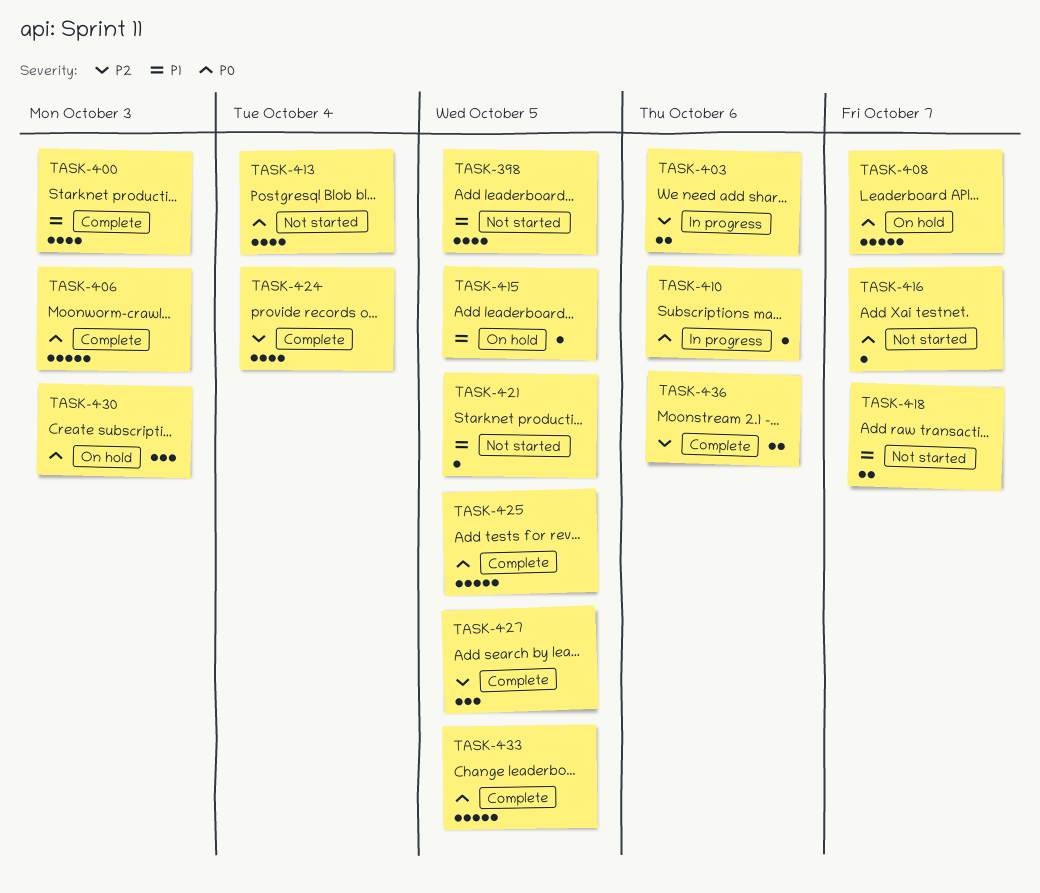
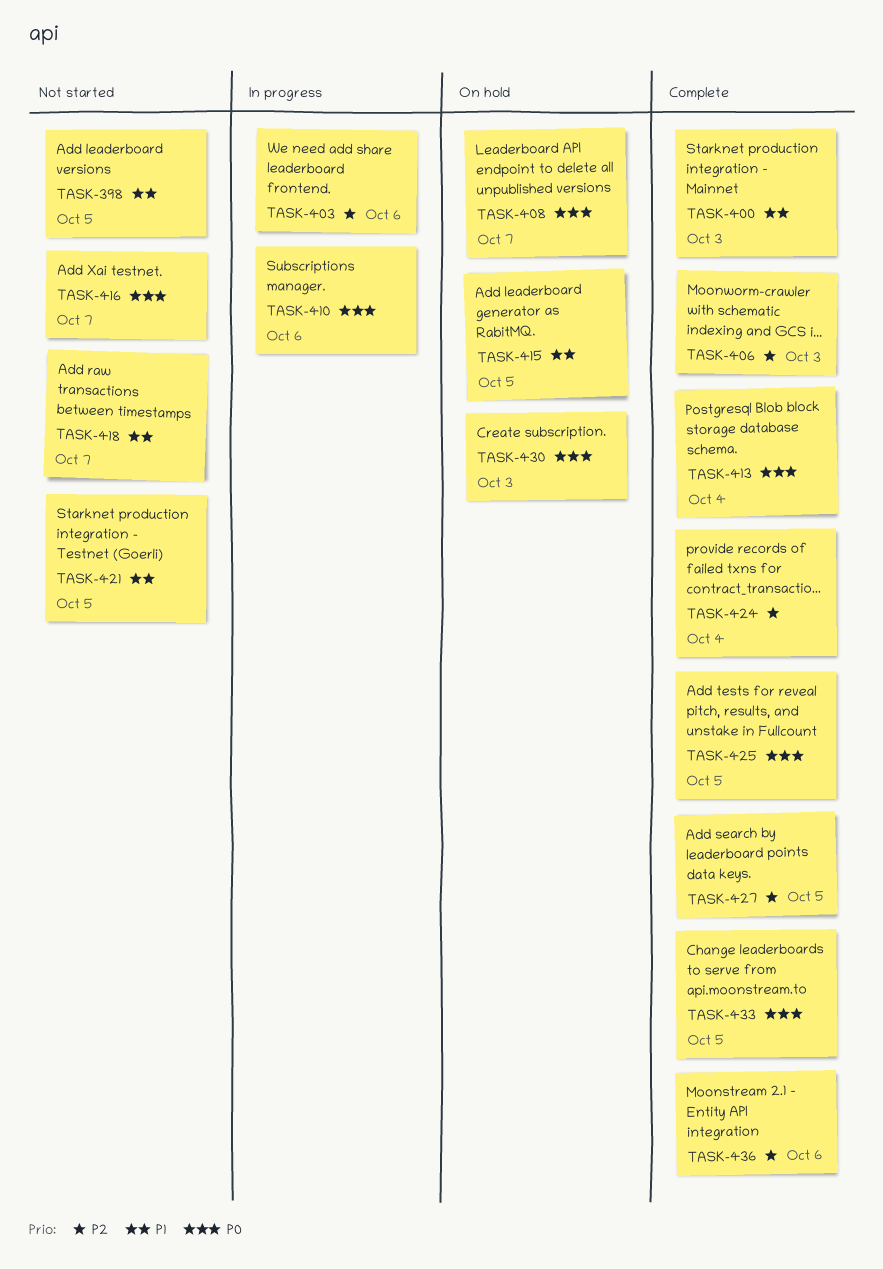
TASK-406, priority: P0 -> P2
TASK-413, status: Not started -> Complete

